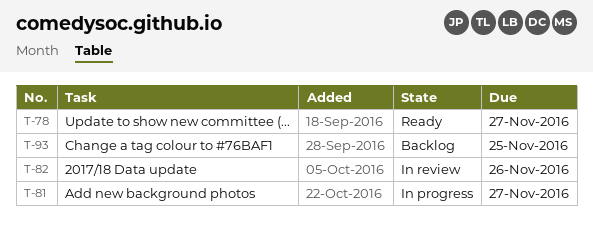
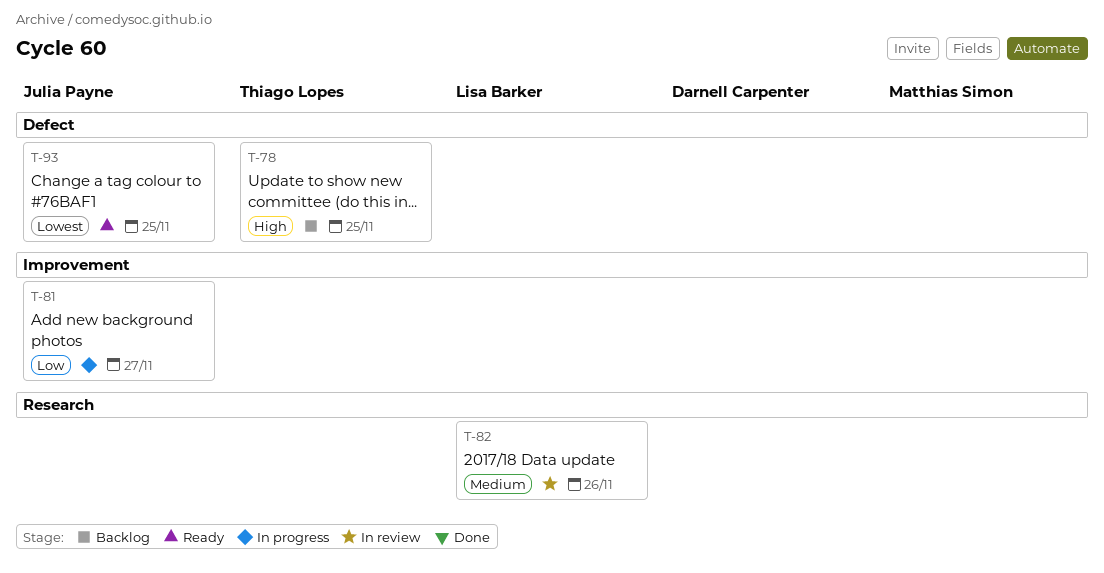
T-78, status: Ready -> Backlog
T-78, due: Nov 27 -> Nov 25
T-93, status: Backlog -> Ready

